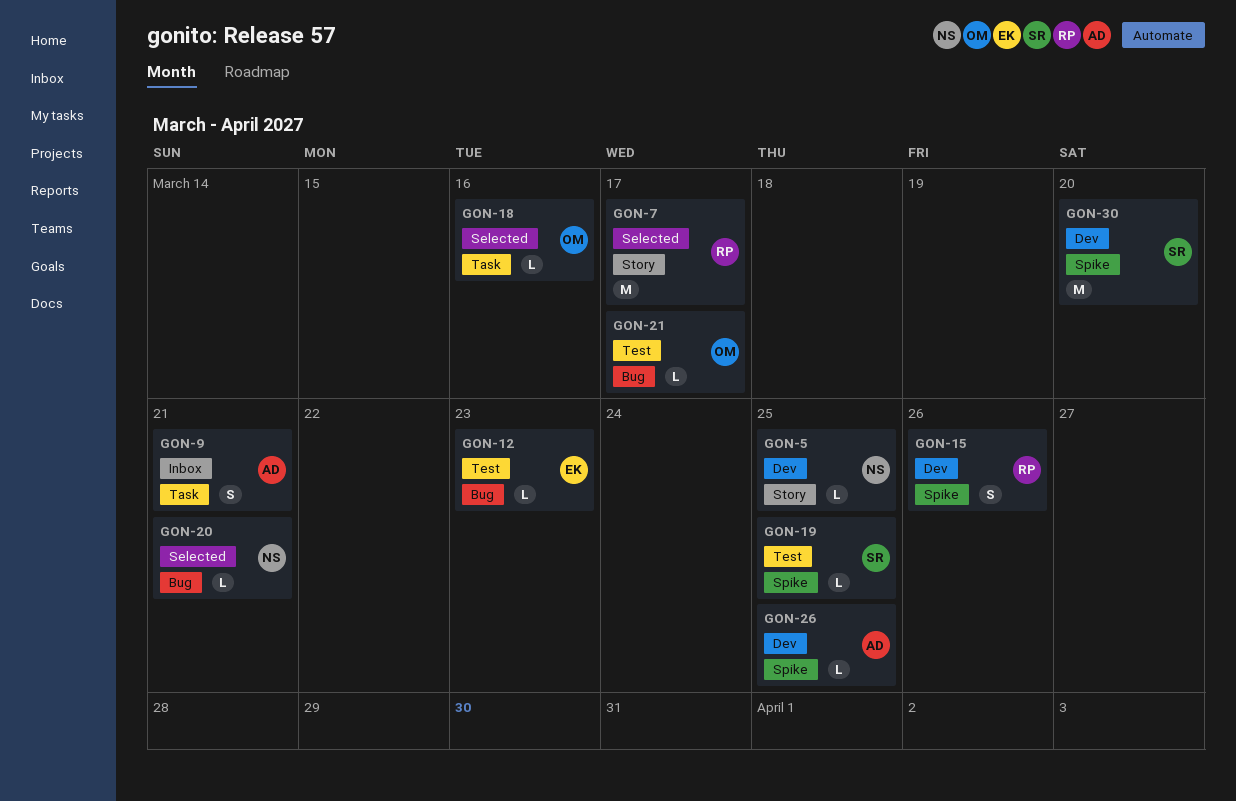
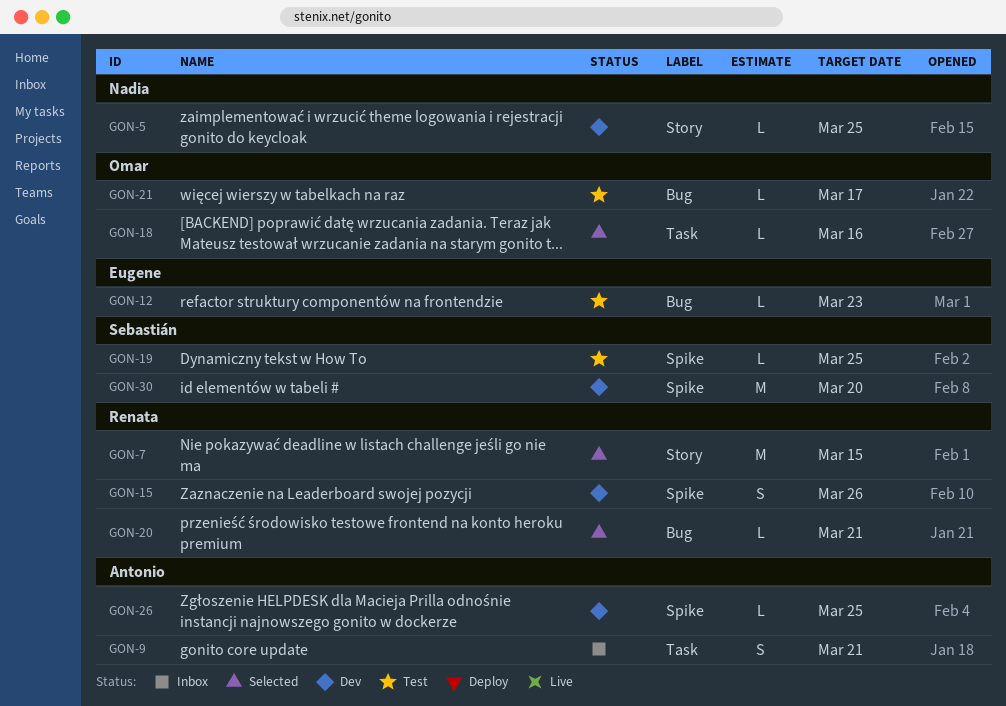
GON-7, due: Mar 17 -> Mar 15
GON-20, owner: Nadia -> Renata

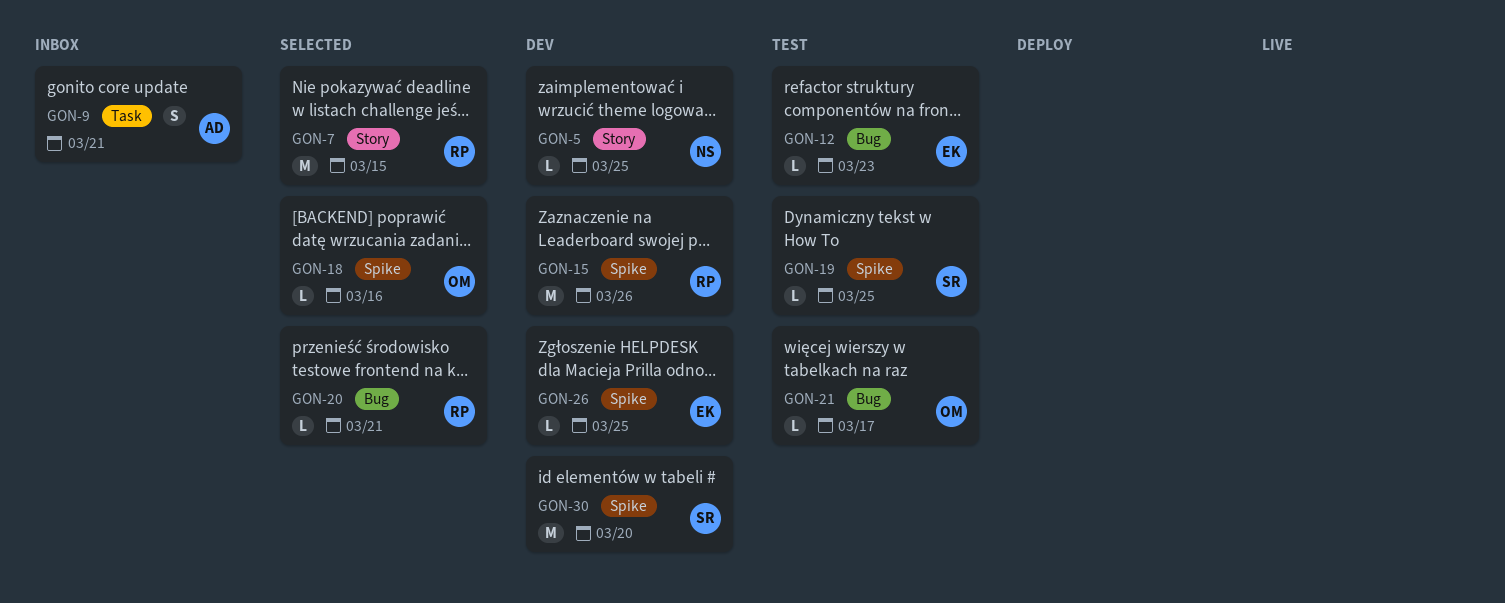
GON-15, estimate: S -> M
GON-18, label: Task -> Spike
GON-26, owner: Antonio -> Eugene

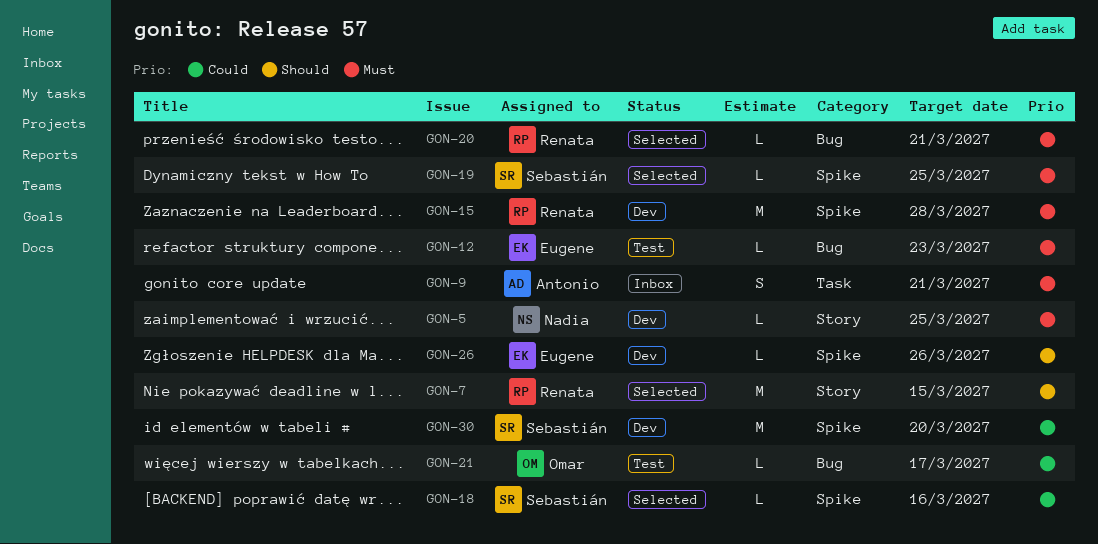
GON-15, due: Mar 26 -> Mar 28
GON-18, owner: Omar -> Sebastián
GON-19, status: Test -> Selected
GON-26, due: Mar 25 -> Mar 26

